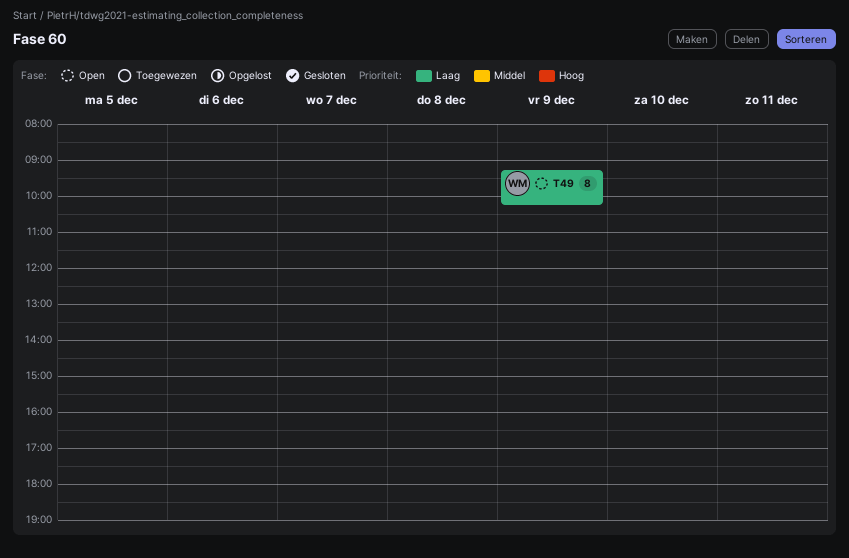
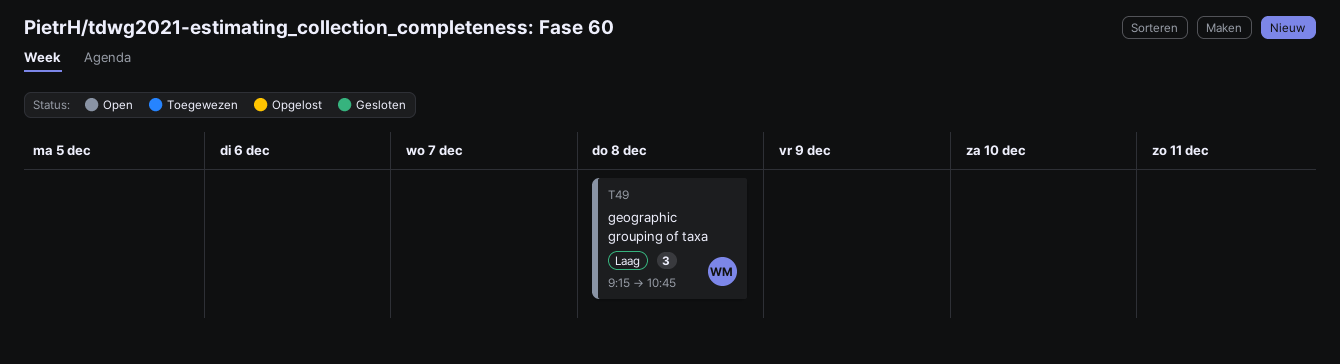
T49, estimate: 8 -> 3
T49, day: Dec 9 -> Dec 8
T49, ends: 10:15 -> 10:45

